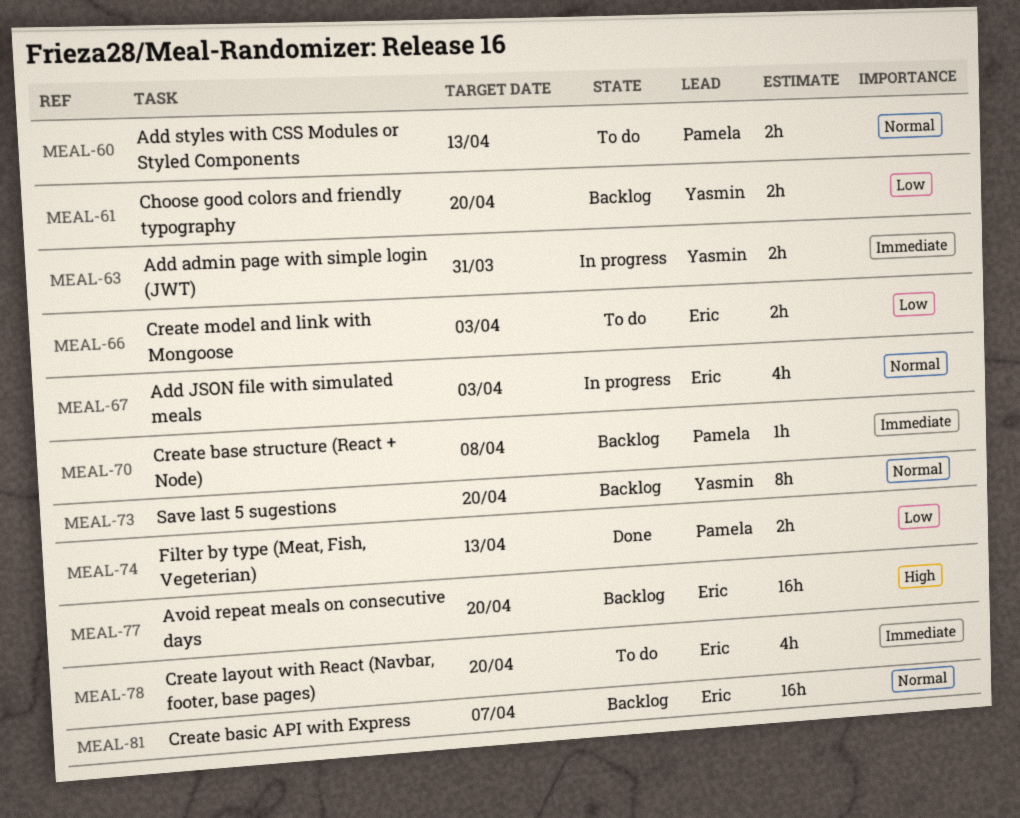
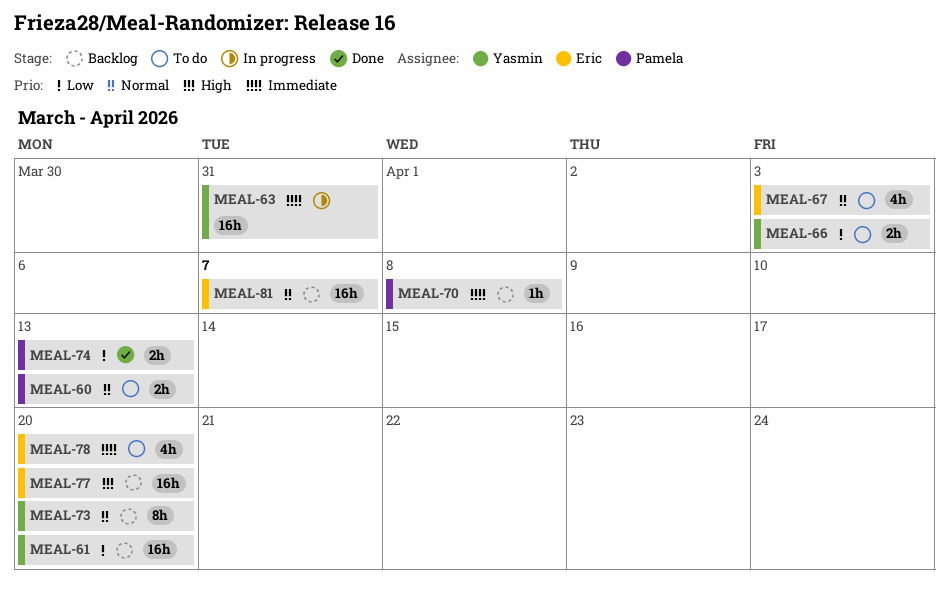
MEAL-61, estimate: 2h -> 16h
MEAL-63, estimate: 2h -> 16h
MEAL-66, owner: Eric -> Yasmin
MEAL-67, status: In progress -> To do

